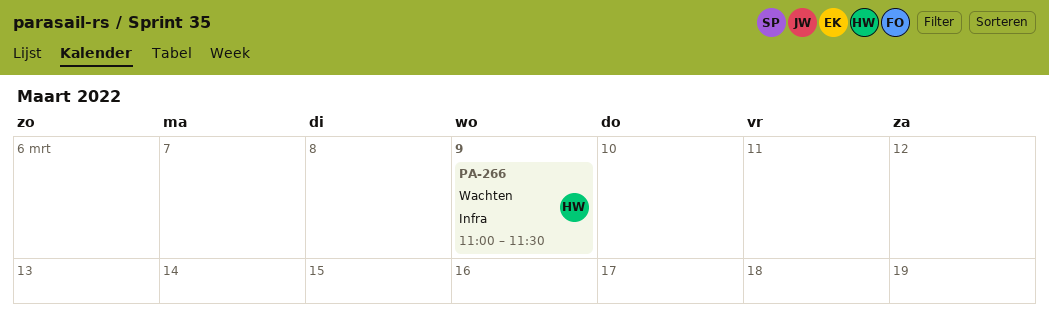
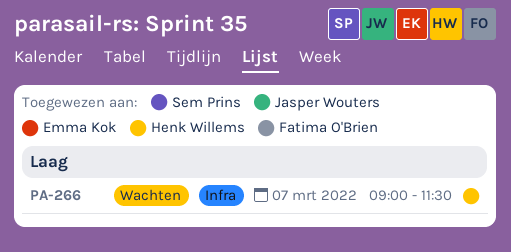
PA-266, day: Mar 9 -> Mar 7
PA-266, begins: 11:00 -> 09:00

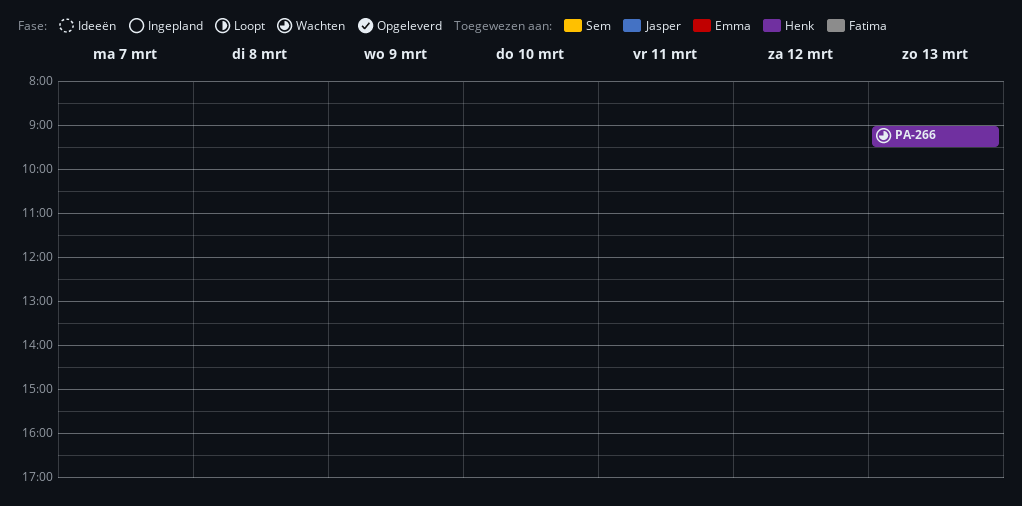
PA-266, day: Mar 7 -> Mar 13
PA-266, ends: 11:30 -> 09:30

